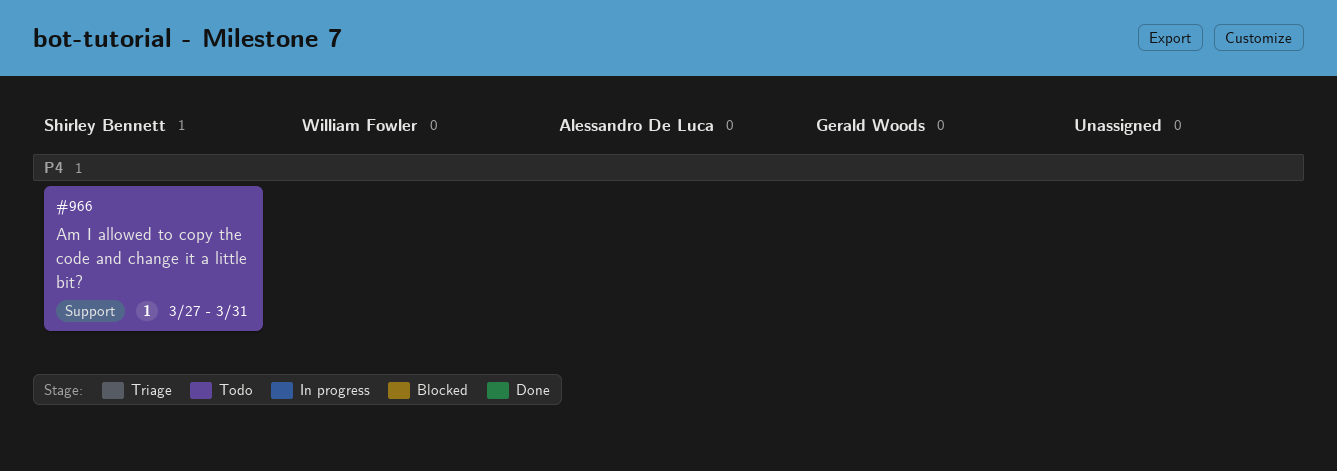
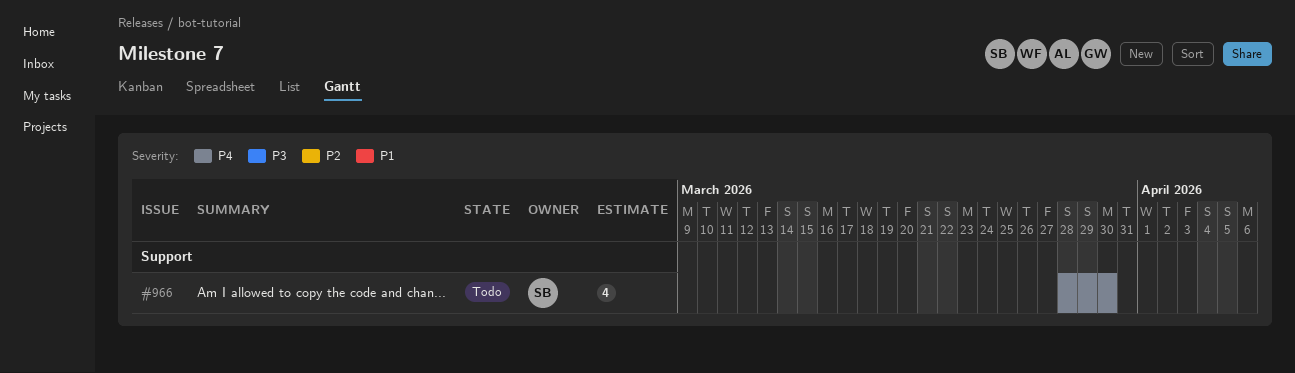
#966, estimate: 1 -> 4
#966, start: Mar 27 -> Mar 28
#966, due: Mar 31 -> Mar 30

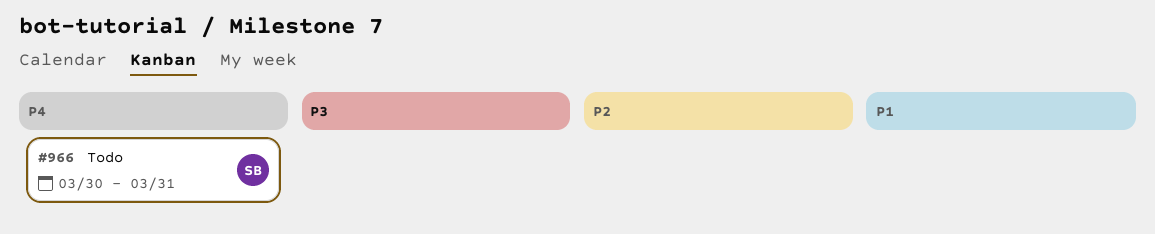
#966, start: Mar 28 -> Mar 30
#966, due: Mar 30 -> Mar 31

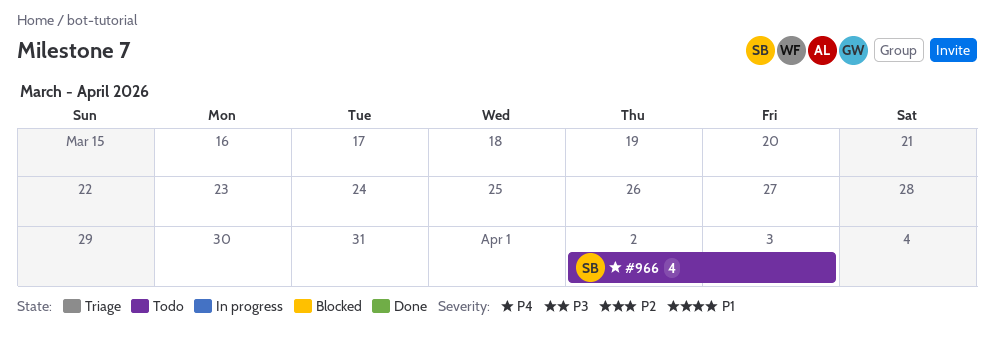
#966, start: Mar 30 -> Apr 2
#966, due: Mar 31 -> Apr 3

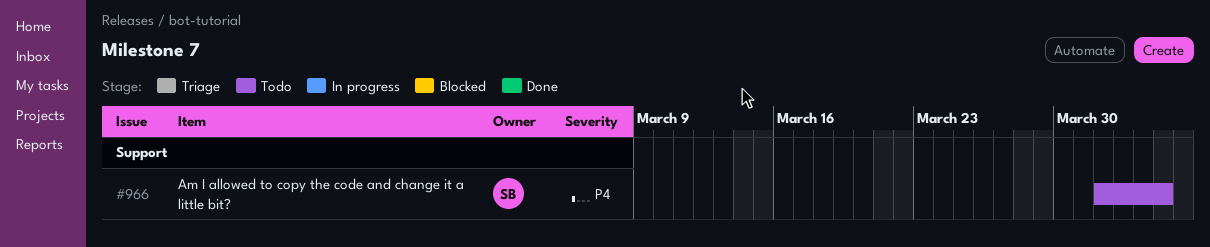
#966, start: Apr 2 -> Apr 1
#966, due: Apr 3 -> Apr 4

